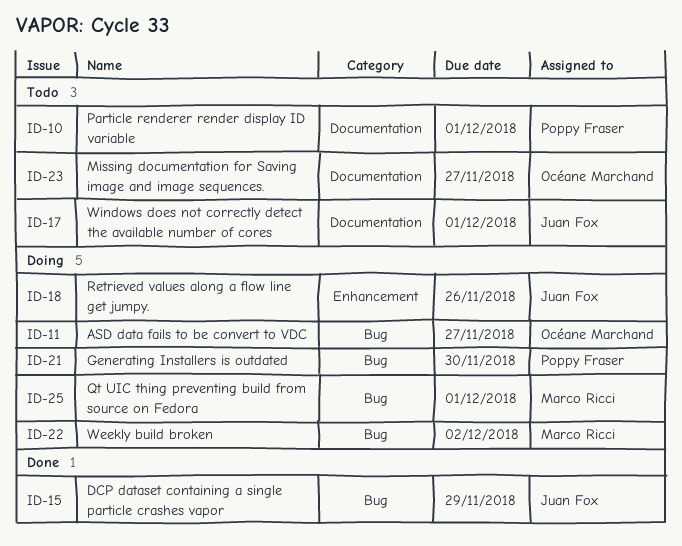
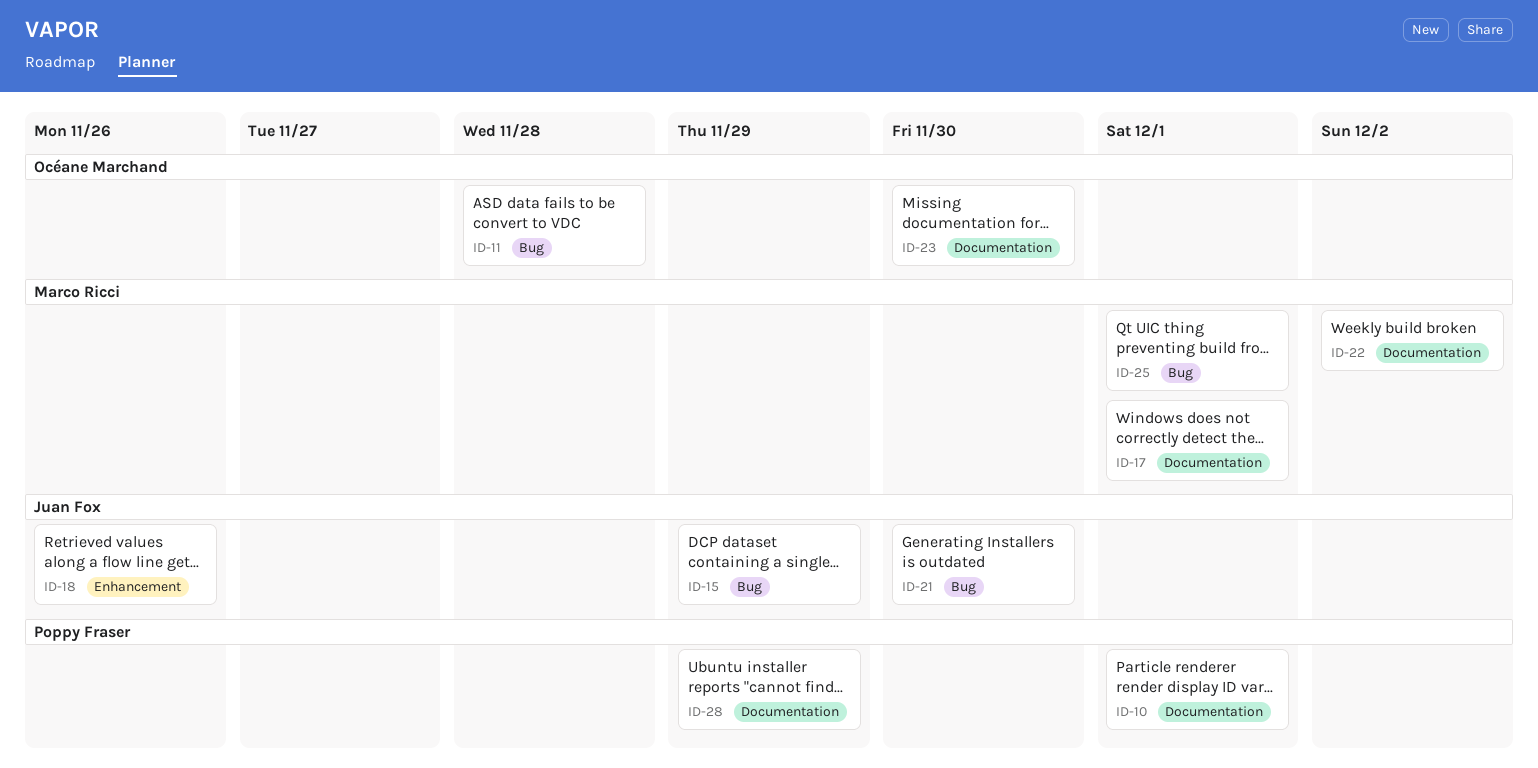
ID-11, due: Nov 27 -> Nov 28
ID-17, owner: Juan Fox -> Marco Ricci
ID-21, owner: Poppy Fraser -> Juan Fox
ID-22, label: Bug -> Documentation
ID-23, due: Nov 27 -> Nov 30
ID-28: none -> present

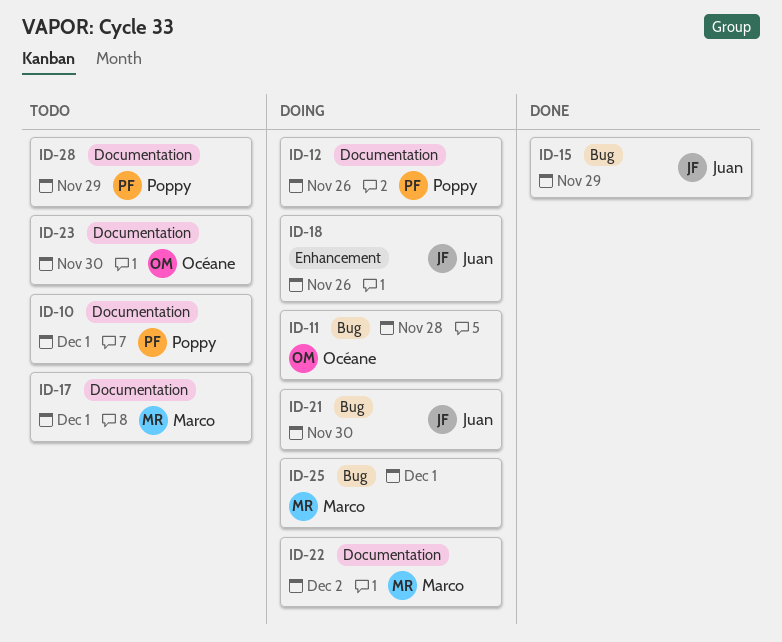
ID-12: none -> present

